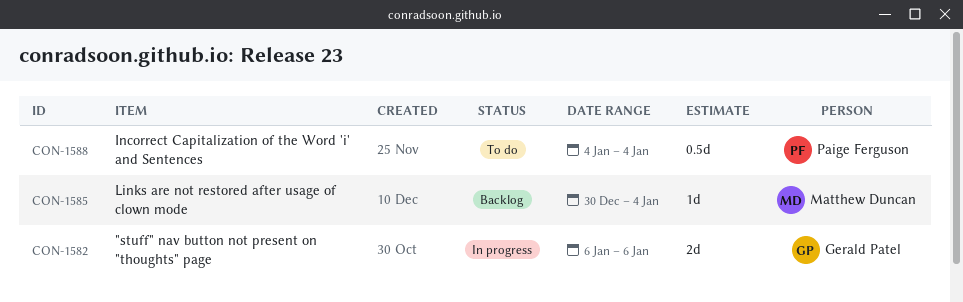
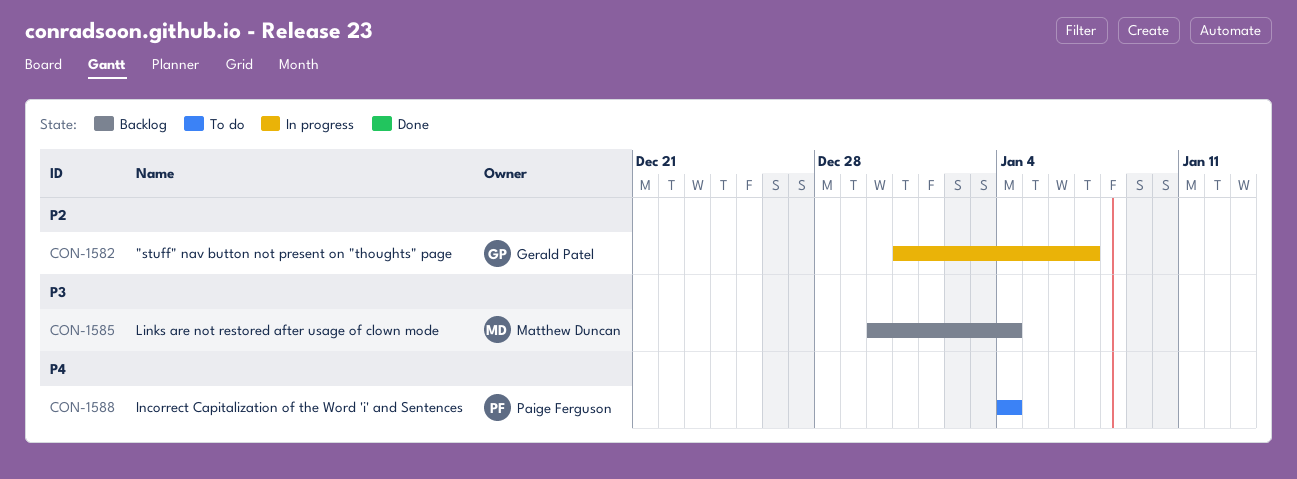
CON-1582, start: Jan 6 -> Dec 31
CON-1582, due: Jan 6 -> Jan 7

